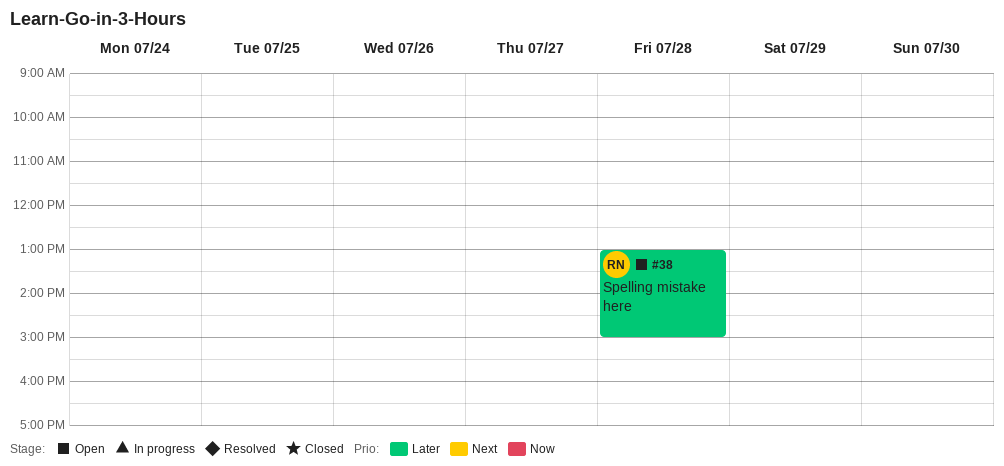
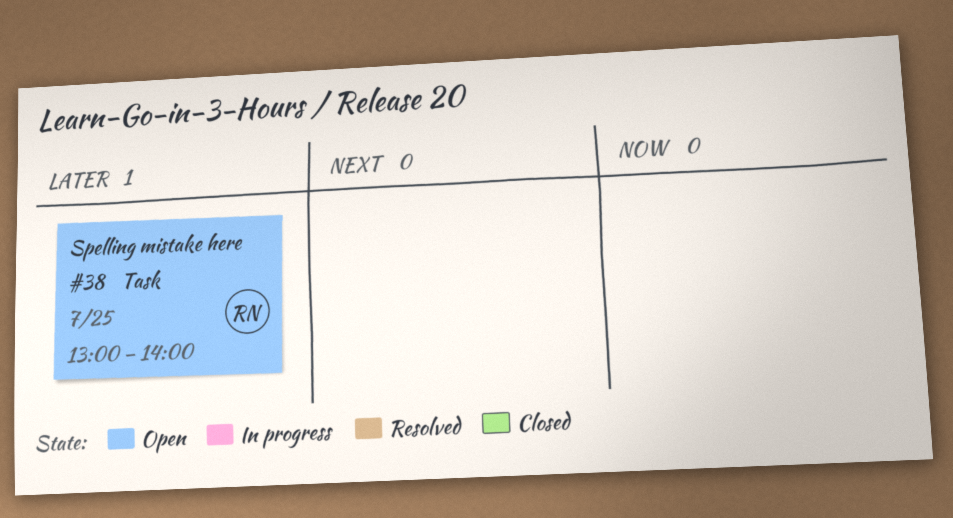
#38, day: Jul 28 -> Jul 25
#38, ends: 15:00 -> 14:00

